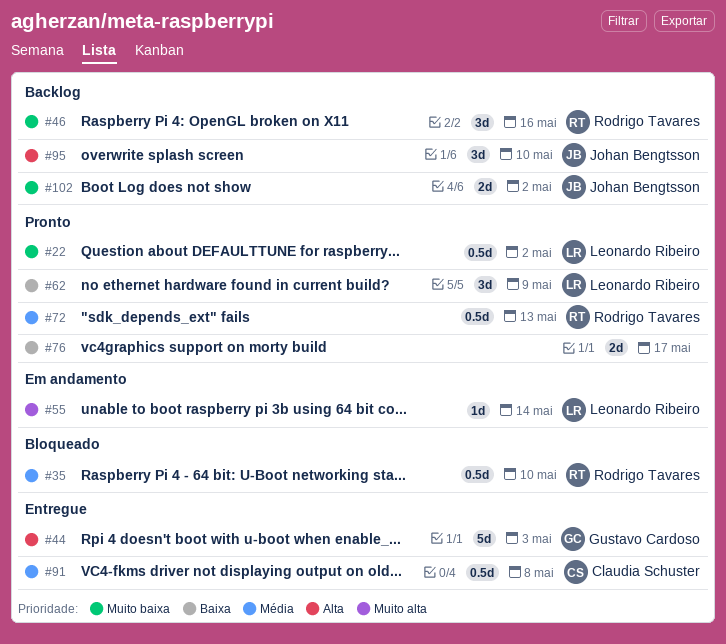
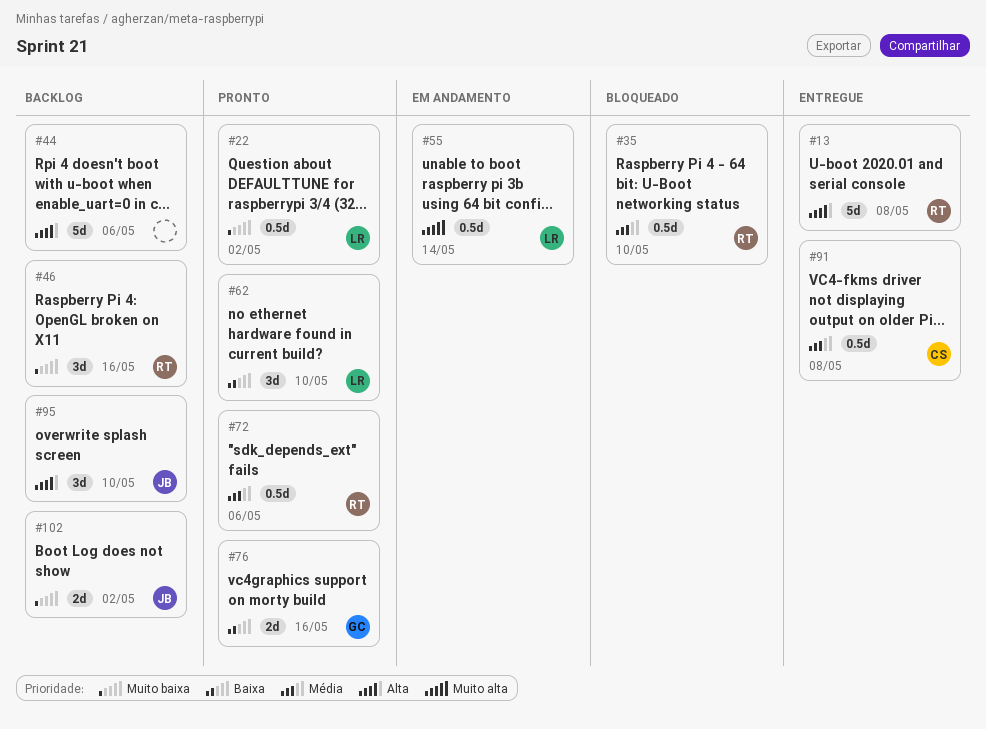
#13: none -> present
#44, status: Entregue -> Backlog
#44, owner: Gustavo Cardoso -> none
#44, due: May 3 -> May 6
#55, estimate: 1d -> 0.5d
#62, due: May 9 -> May 10
#72, due: May 13 -> May 6
#76, owner: none -> Gustavo Cardoso
#76, due: May 17 -> May 16

